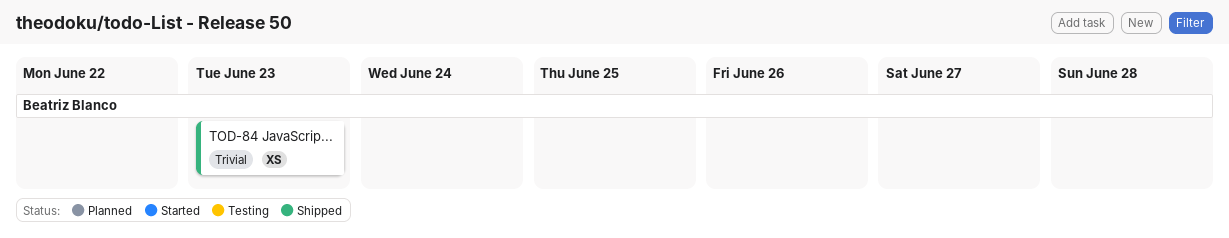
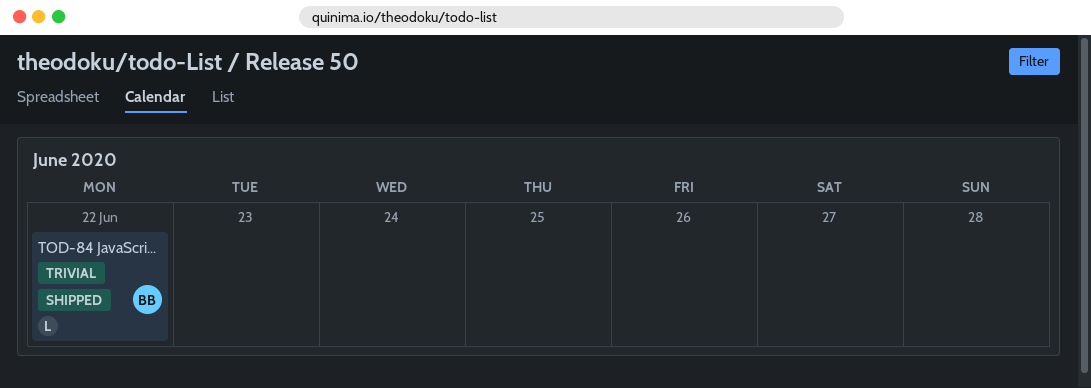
TOD-84, estimate: XS -> L
TOD-84, due: Jun 23 -> Jun 22

